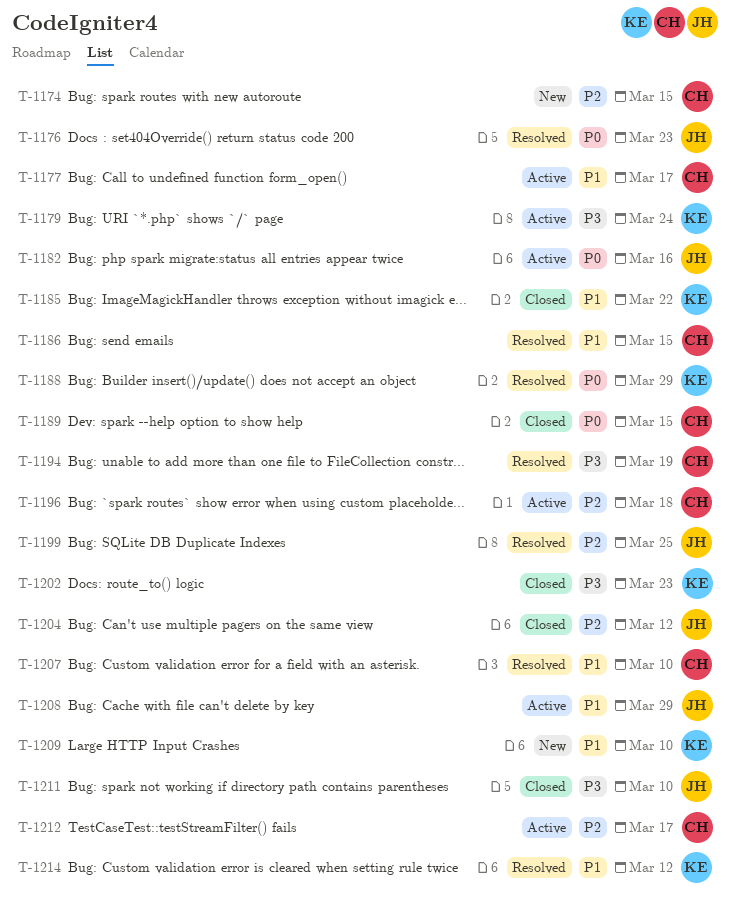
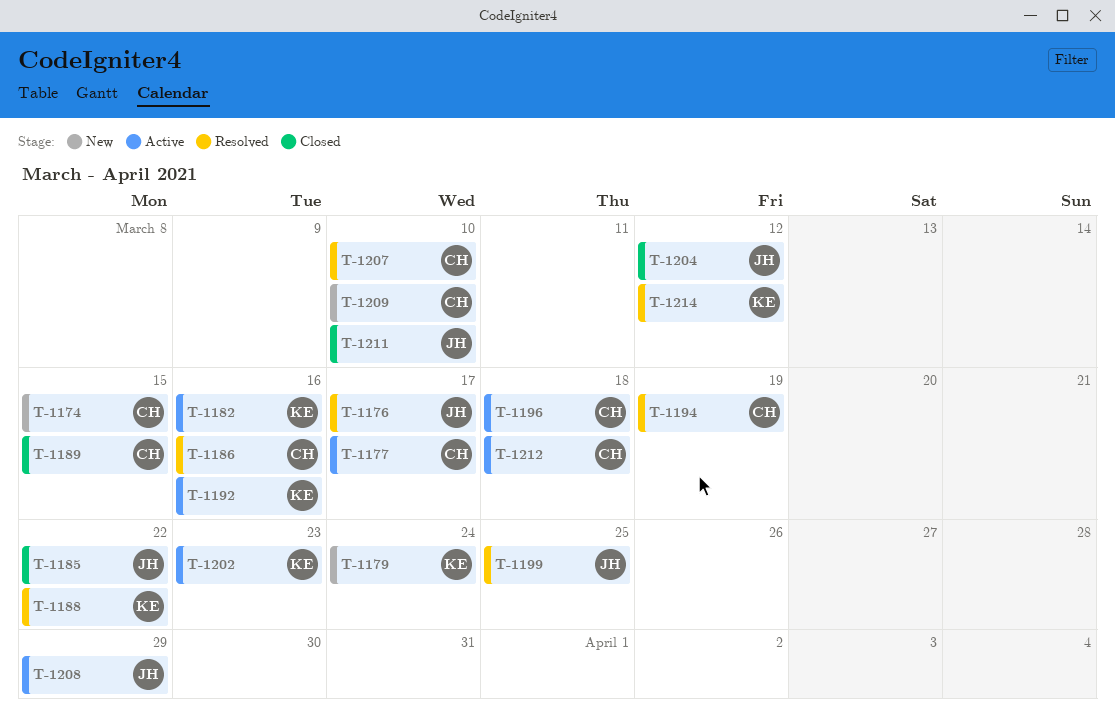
T-1176, due: Mar 23 -> Mar 17
T-1179, status: Active -> New
T-1182, owner: JH -> KE
T-1185, owner: KE -> JH
T-1186, due: Mar 15 -> Mar 16
T-1188, due: Mar 29 -> Mar 22
T-1192: none -> present
T-1202, status: Closed -> Active
T-1209, owner: KE -> CH
T-1212, due: Mar 17 -> Mar 18

